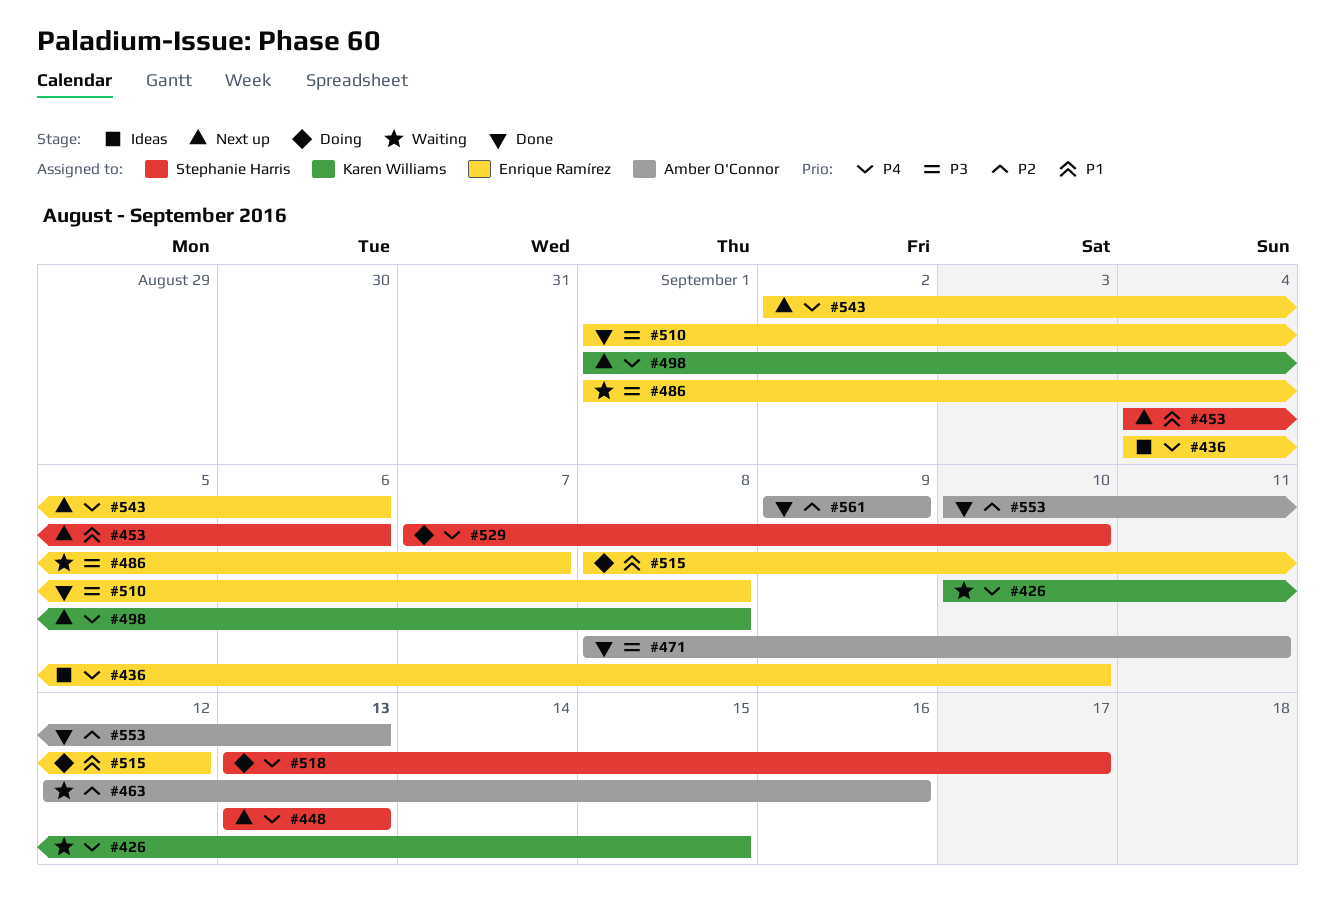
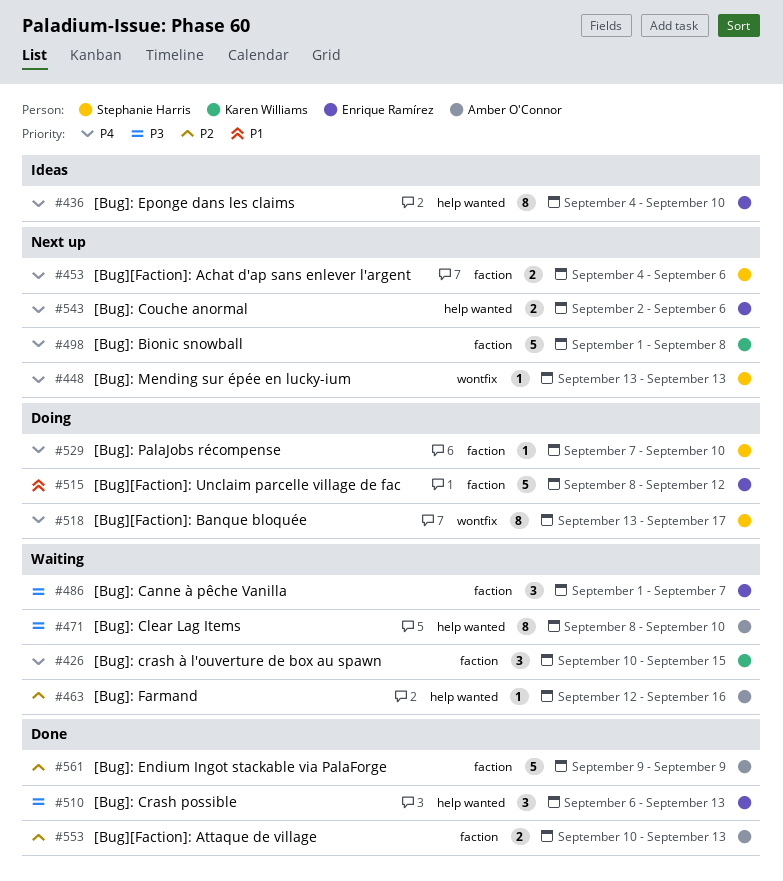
#453, priority: P1 -> P4
#471, status: Done -> Waiting
#471, due: Sep 11 -> Sep 10
#510, start: Sep 1 -> Sep 6
#510, due: Sep 8 -> Sep 13

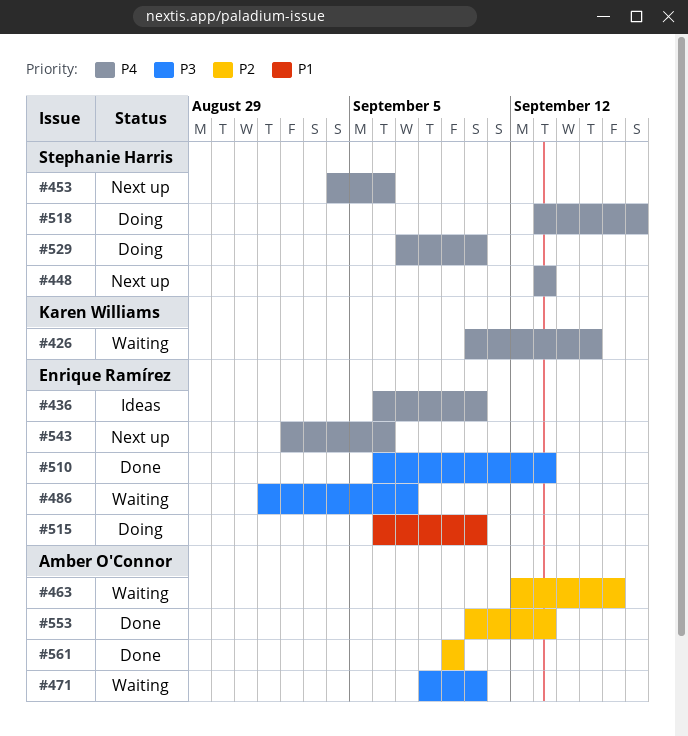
#436, start: Sep 4 -> Sep 6
#498: present -> none
#515, start: Sep 8 -> Sep 6
#515, due: Sep 12 -> Sep 10

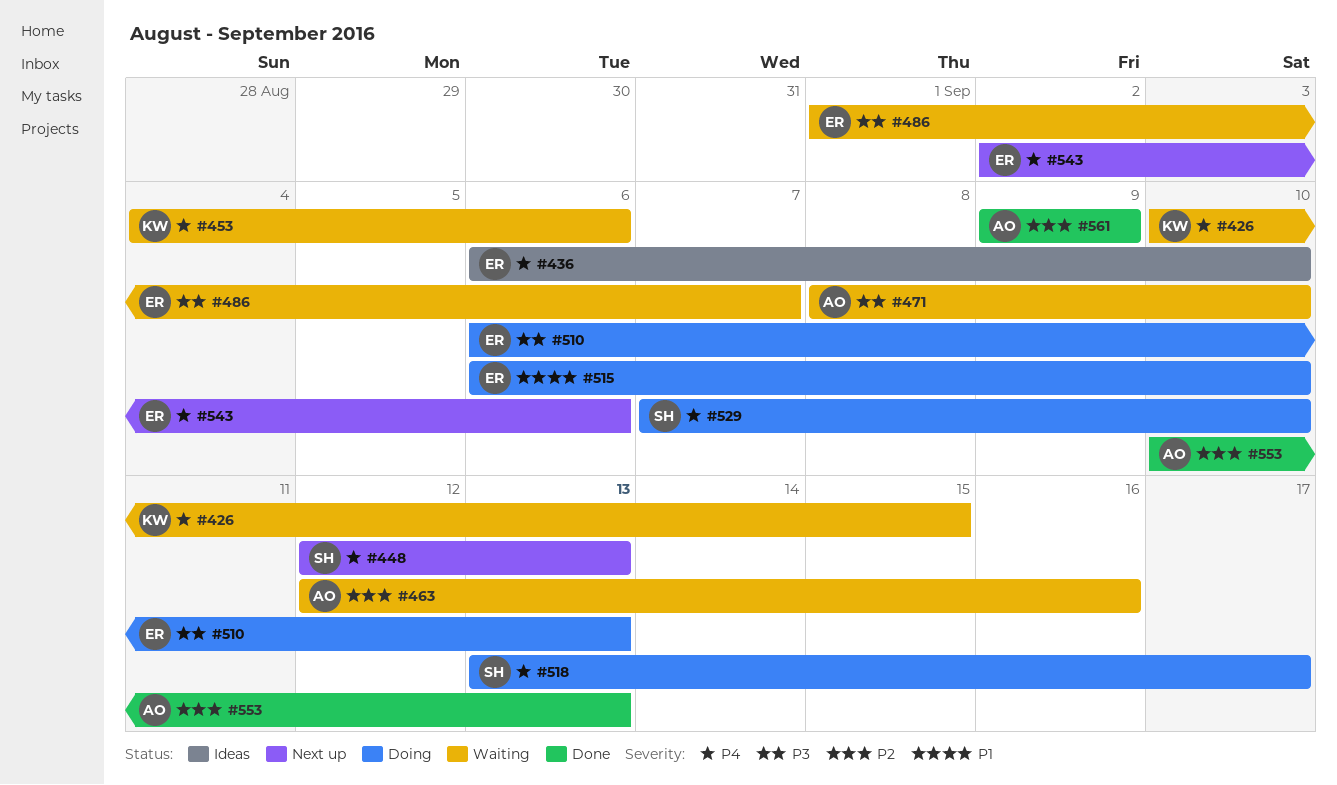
#448, start: Sep 13 -> Sep 12
#453, status: Next up -> Waiting
#453, owner: Stephanie Harris -> Karen Williams
#510, status: Done -> Doing

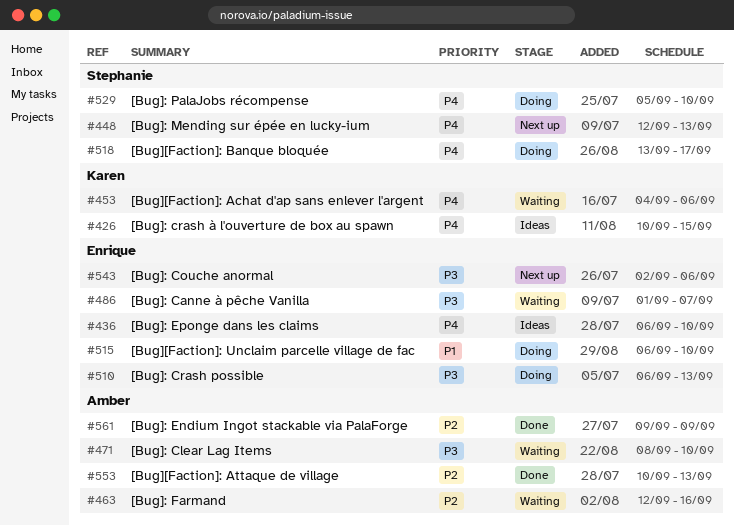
#426, status: Waiting -> Ideas
#529, start: Sep 7 -> Sep 5
#543, priority: P4 -> P3

